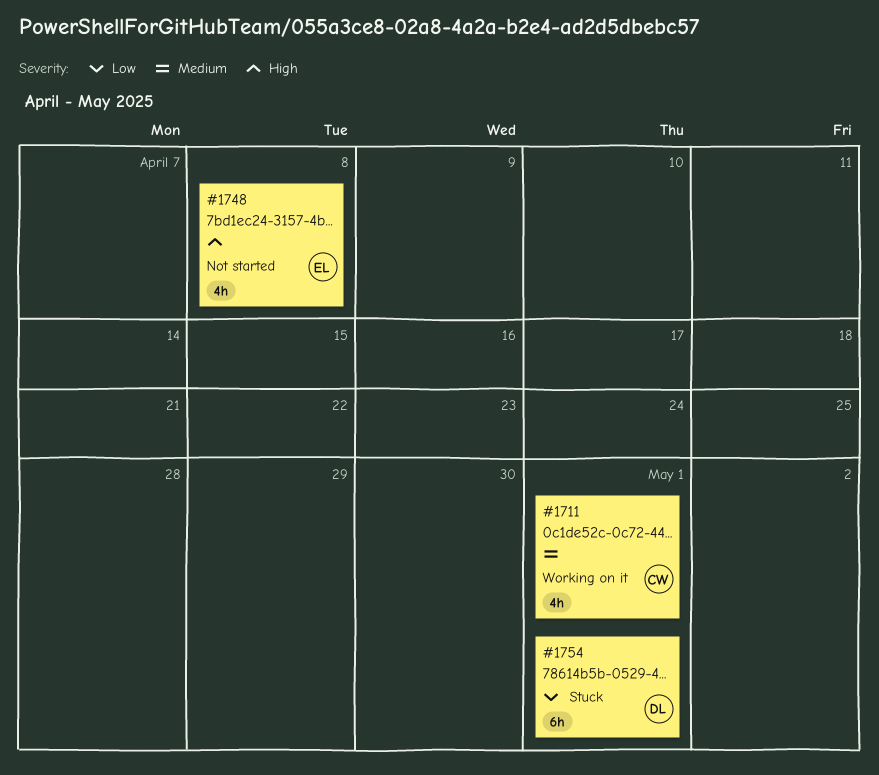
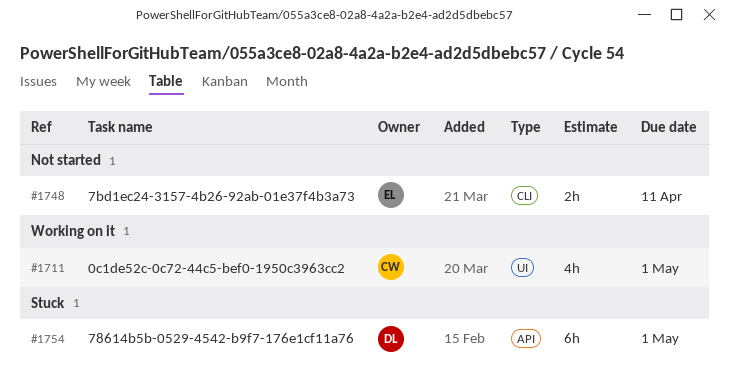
#1748, estimate: 4h -> 2h
#1748, due: Apr 8 -> Apr 11

